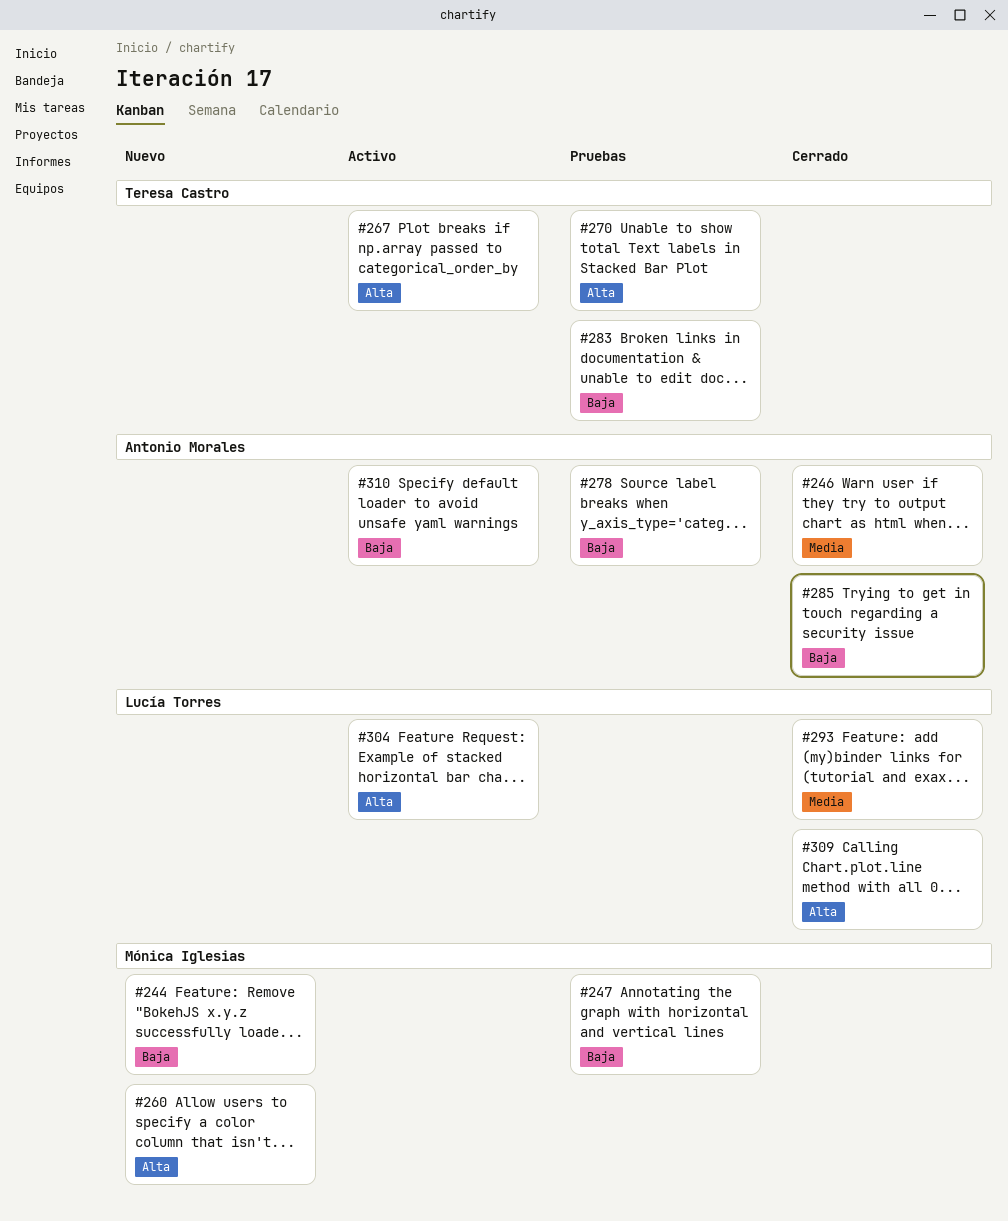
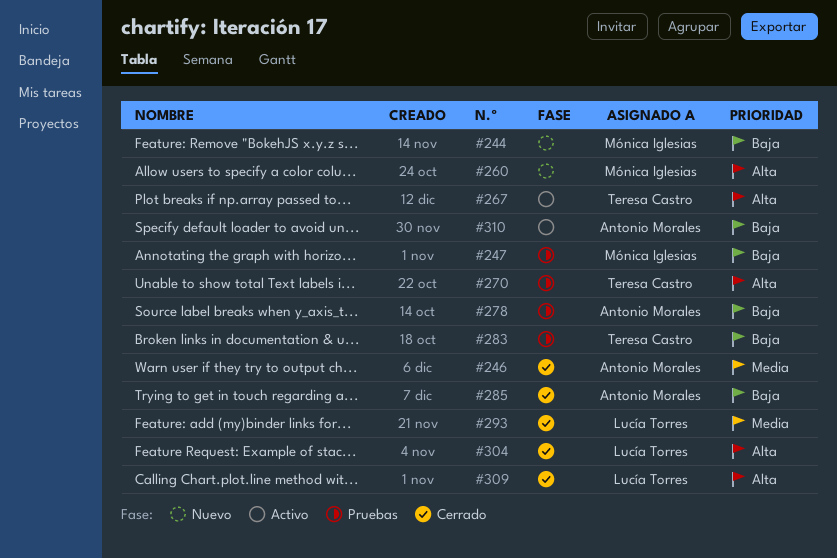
#304, status: Activo -> Cerrado

